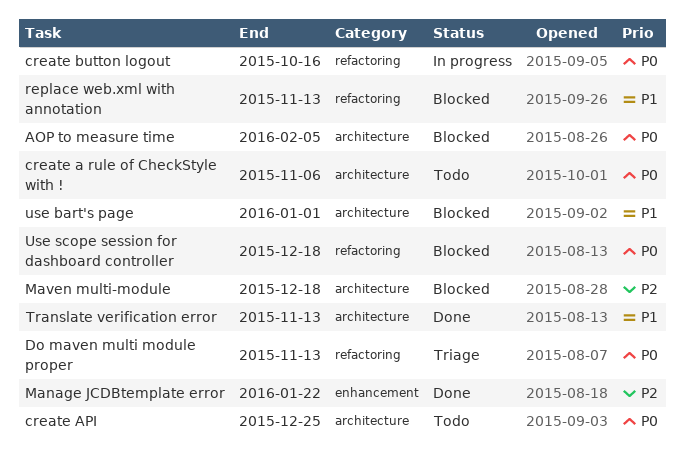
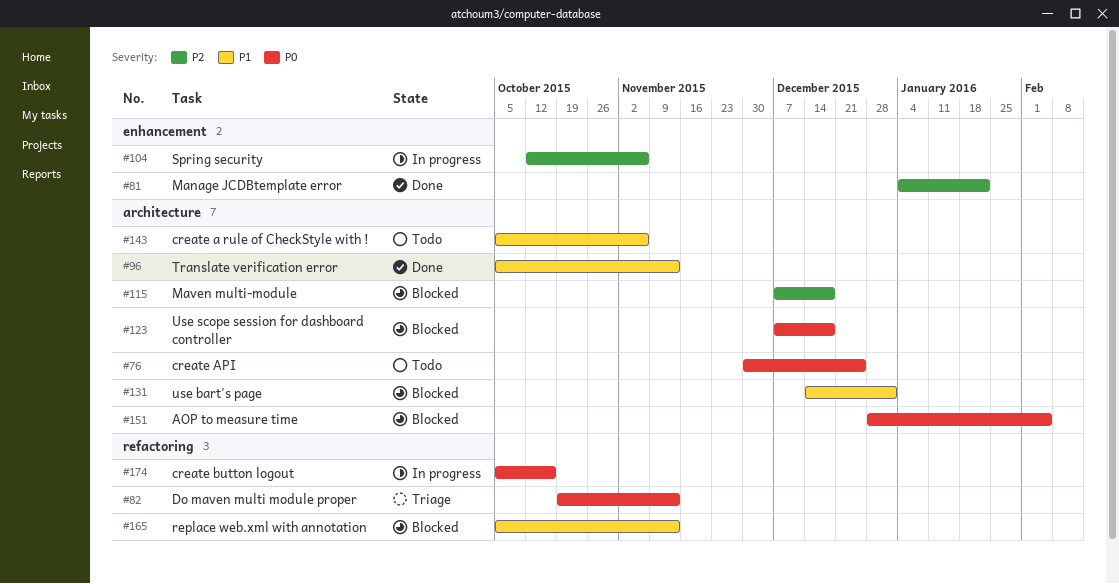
create a rule of CheckStyle with !, priority: P0 -> P1
Spring security: none -> present
Use scope session for dashboard controller, label: refactoring -> architecture

